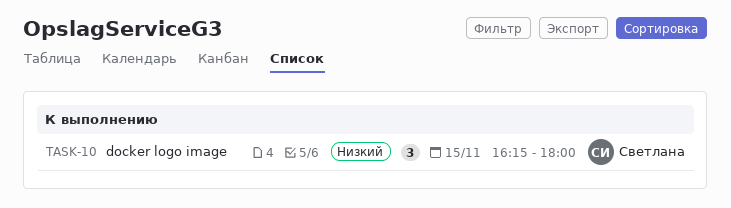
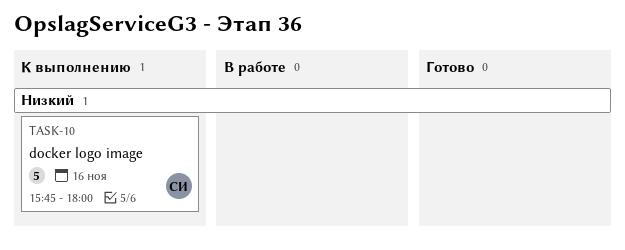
TASK-10, estimate: 3 -> 5
TASK-10, day: Nov 15 -> Nov 16
TASK-10, begins: 16:15 -> 15:45

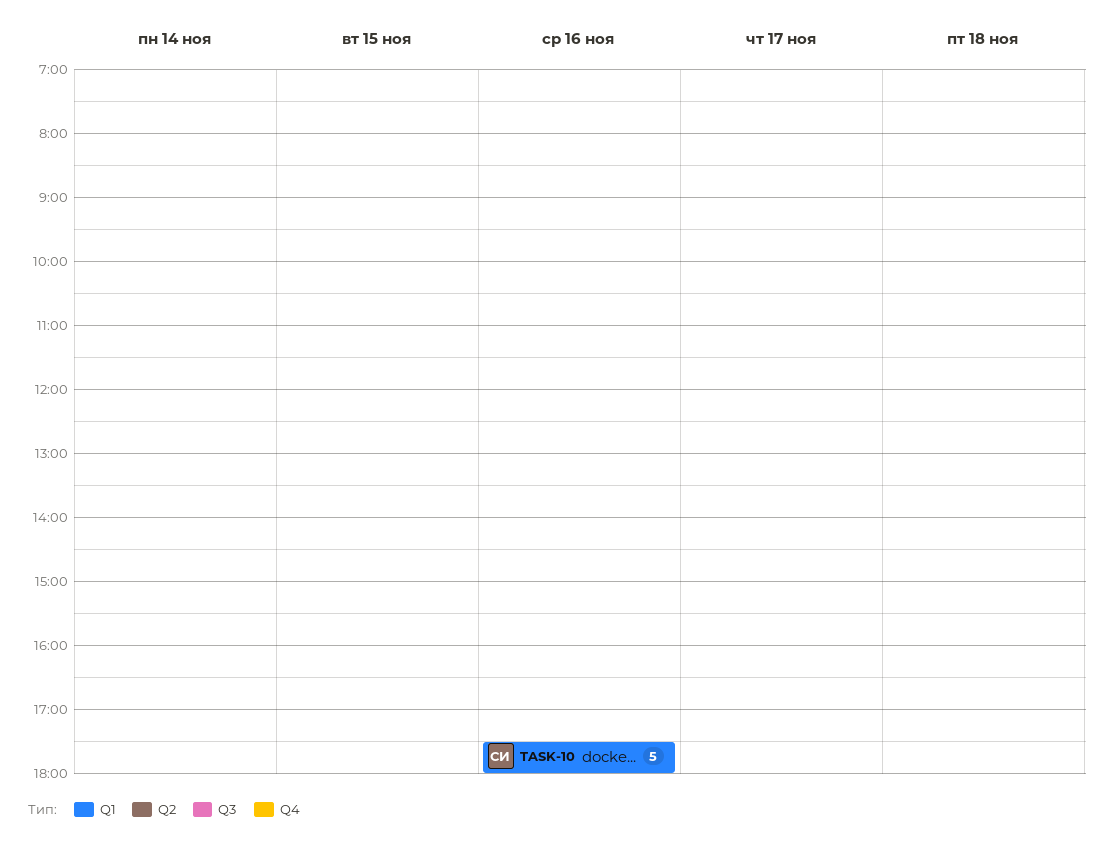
TASK-10, begins: 15:45 -> 17:30

